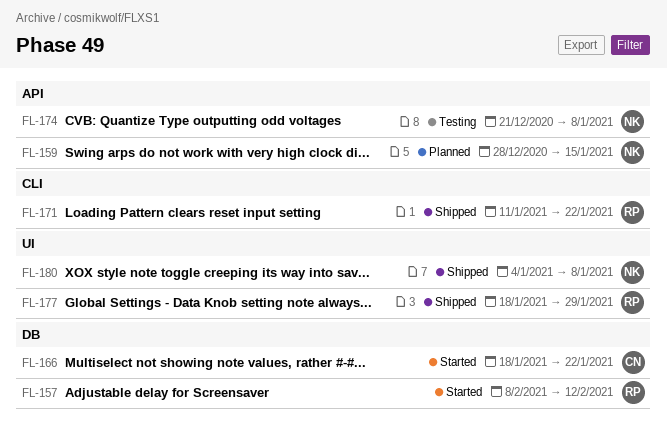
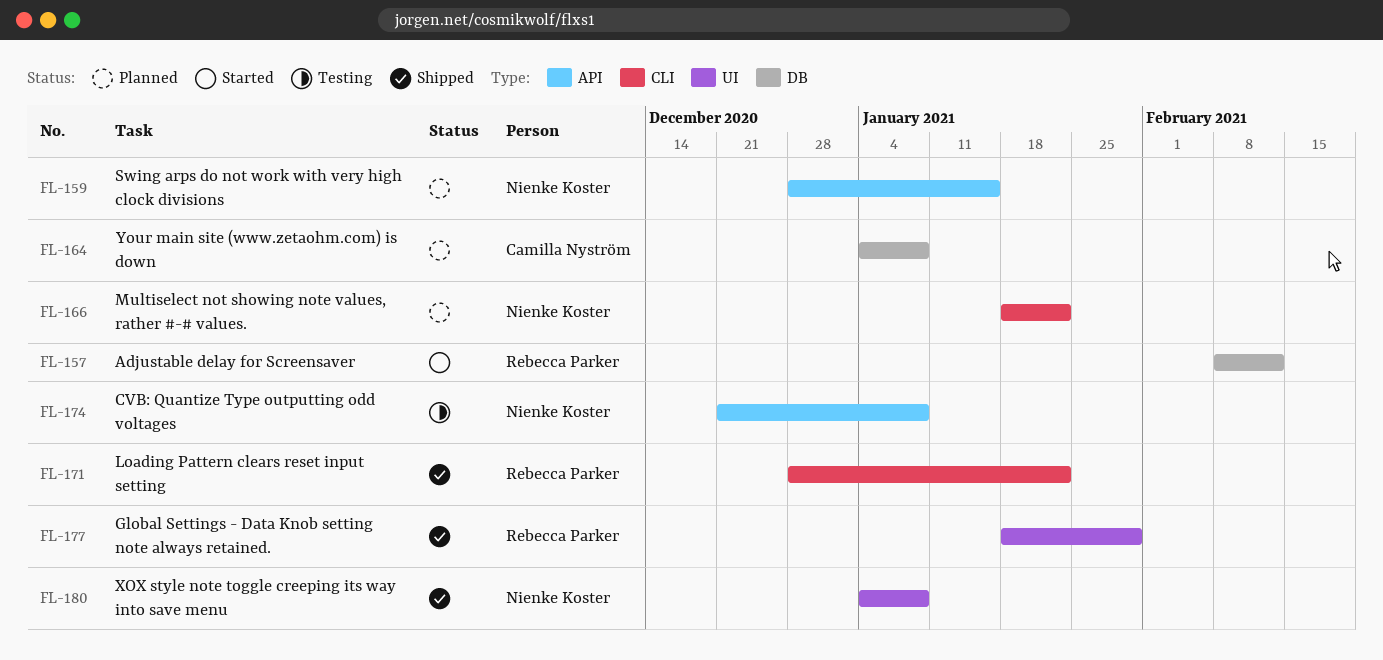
FL-164: none -> present
FL-166, status: Started -> Planned
FL-166, owner: Camilla Nyström -> Nienke Koster
FL-166, label: DB -> CLI
FL-171, start: Jan 11 -> Dec 28

